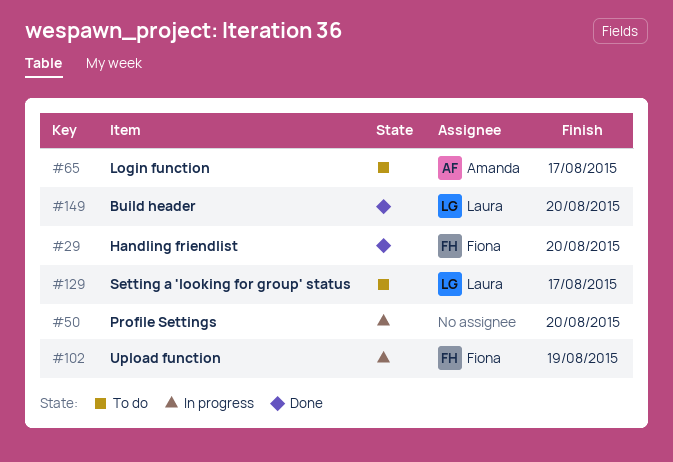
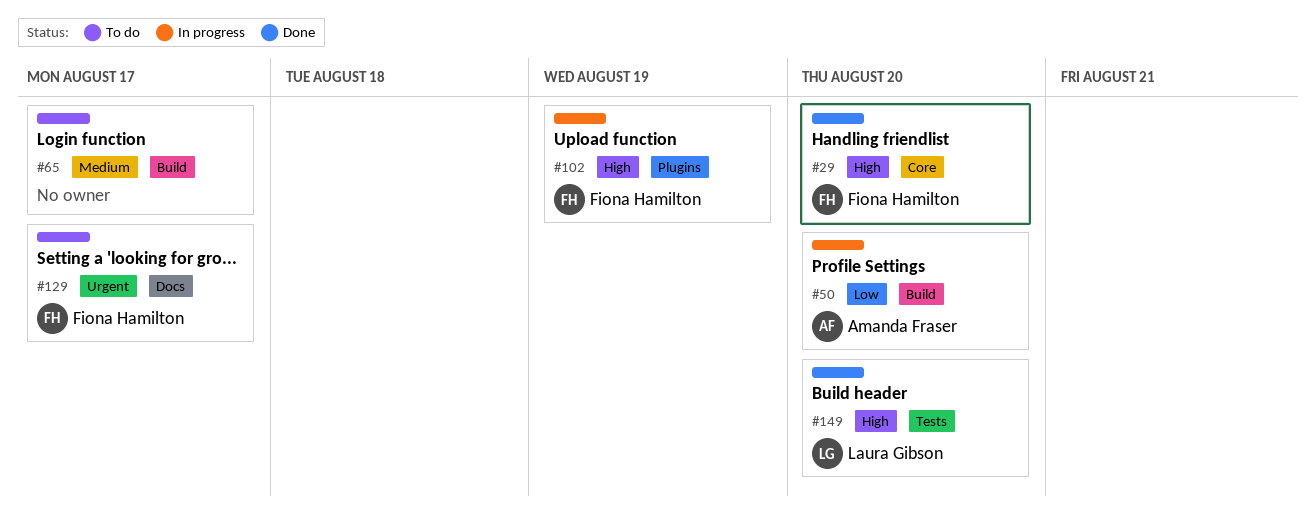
#50, owner: none -> Amanda Fraser
#65, owner: Amanda Fraser -> none
#129, owner: Laura Gibson -> Fiona Hamilton

